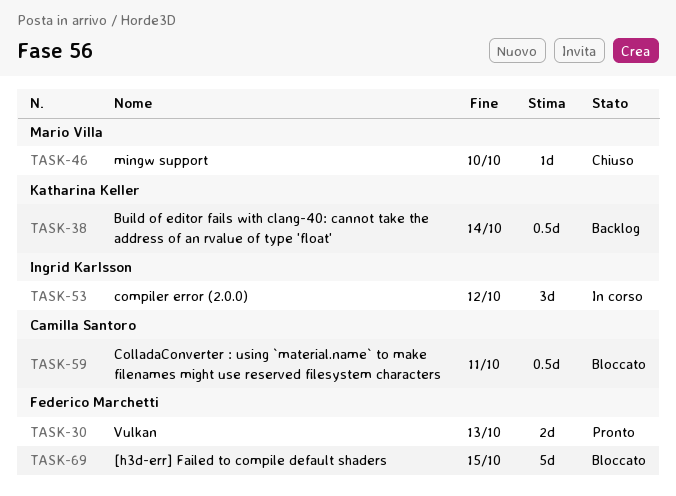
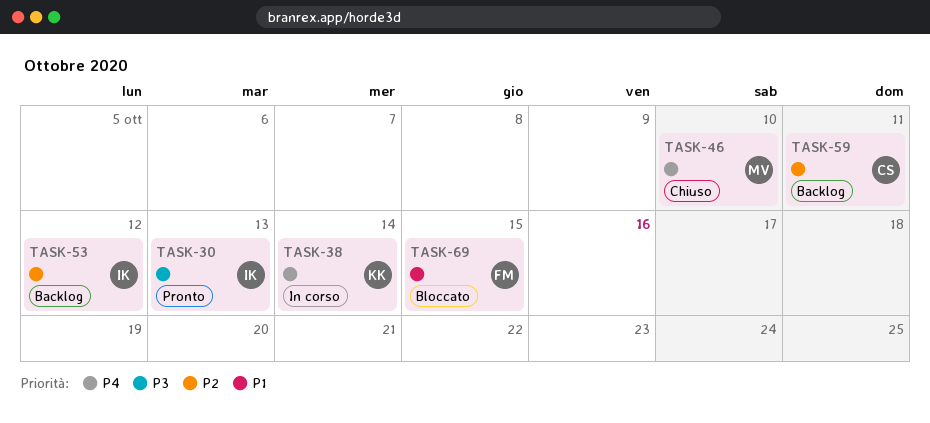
TASK-30, owner: Federico Marchetti -> Ingrid Karlsson
TASK-38, status: Backlog -> In corso
TASK-53, status: In corso -> Backlog
TASK-59, status: Bloccato -> Backlog

